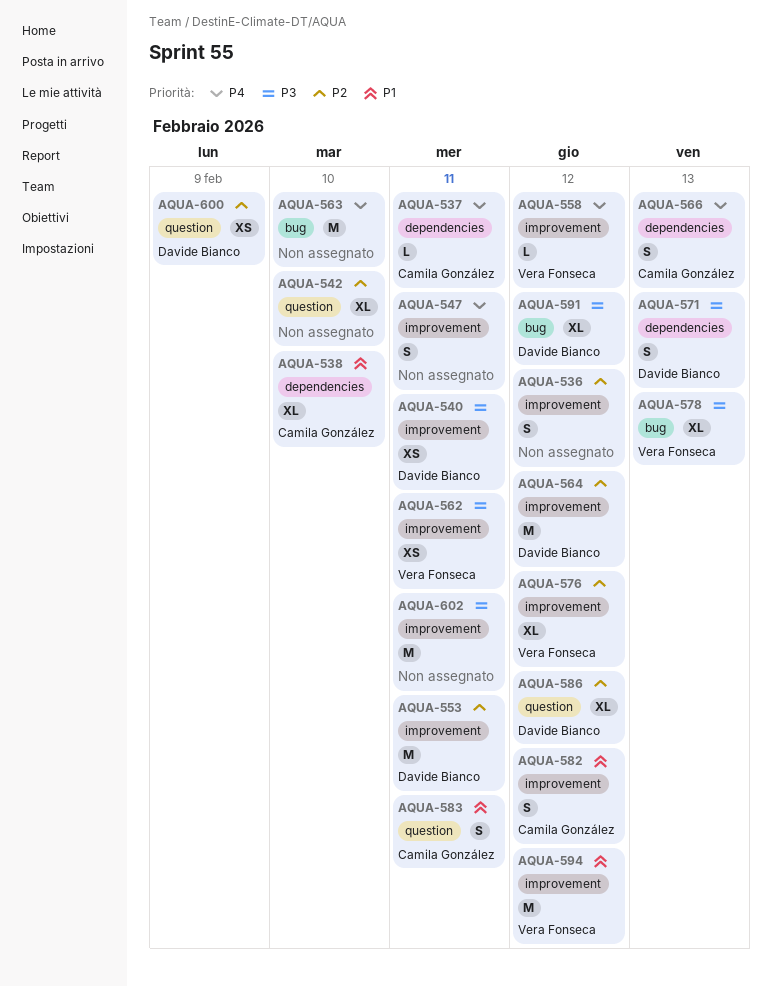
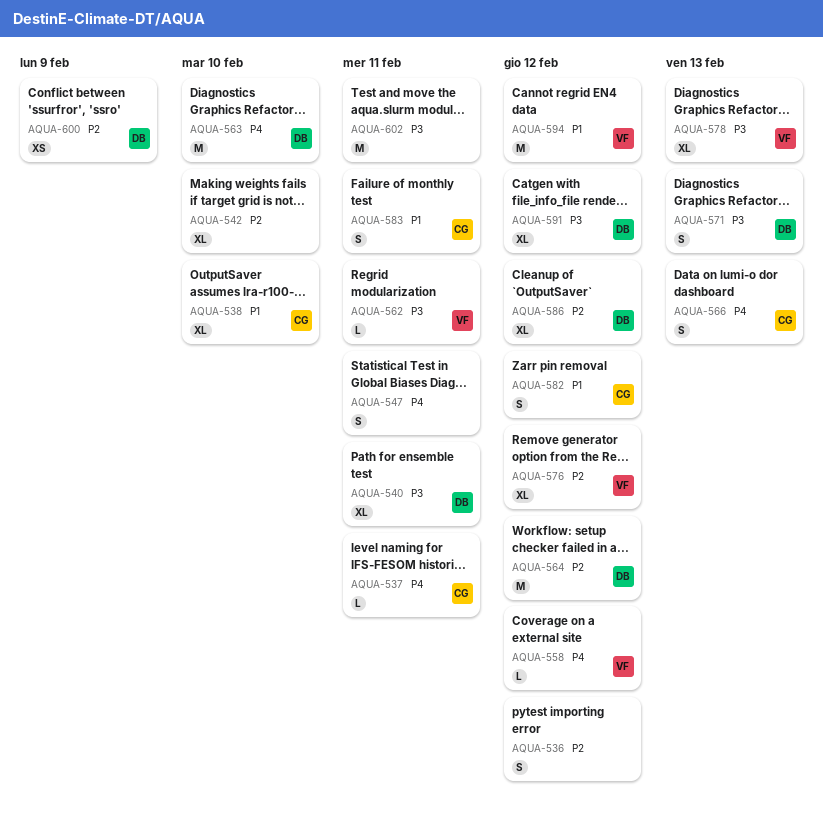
AQUA-540, estimate: XS -> XL
AQUA-553: present -> none
AQUA-562, estimate: XS -> L
AQUA-563, owner: none -> Davide Bianco

